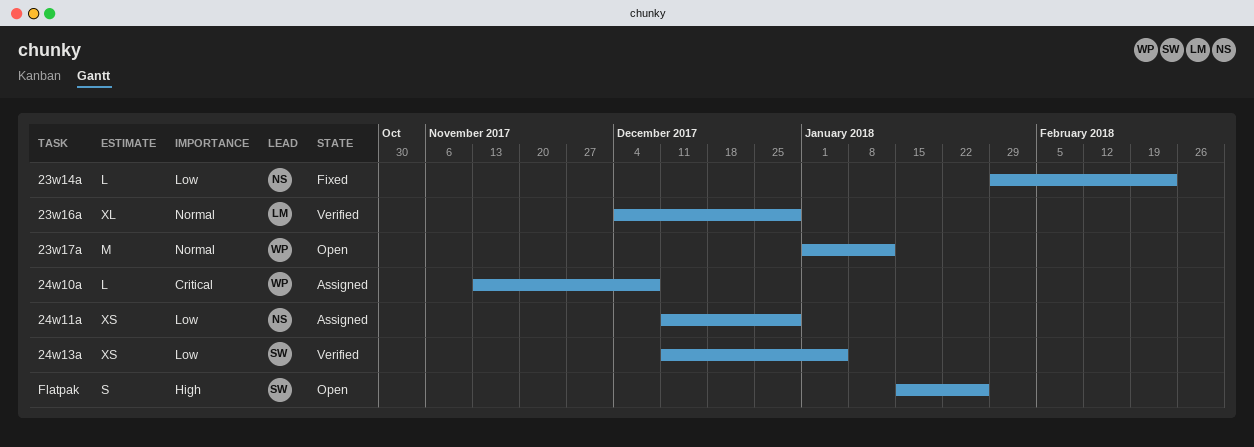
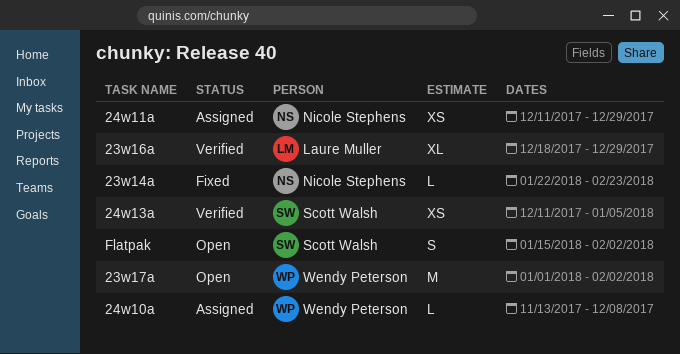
23w14a, start: Jan 29 -> Jan 22
23w16a, start: Dec 4 -> Dec 18
23w17a, due: Jan 12 -> Feb 2
Flatpak, due: Jan 26 -> Feb 2

